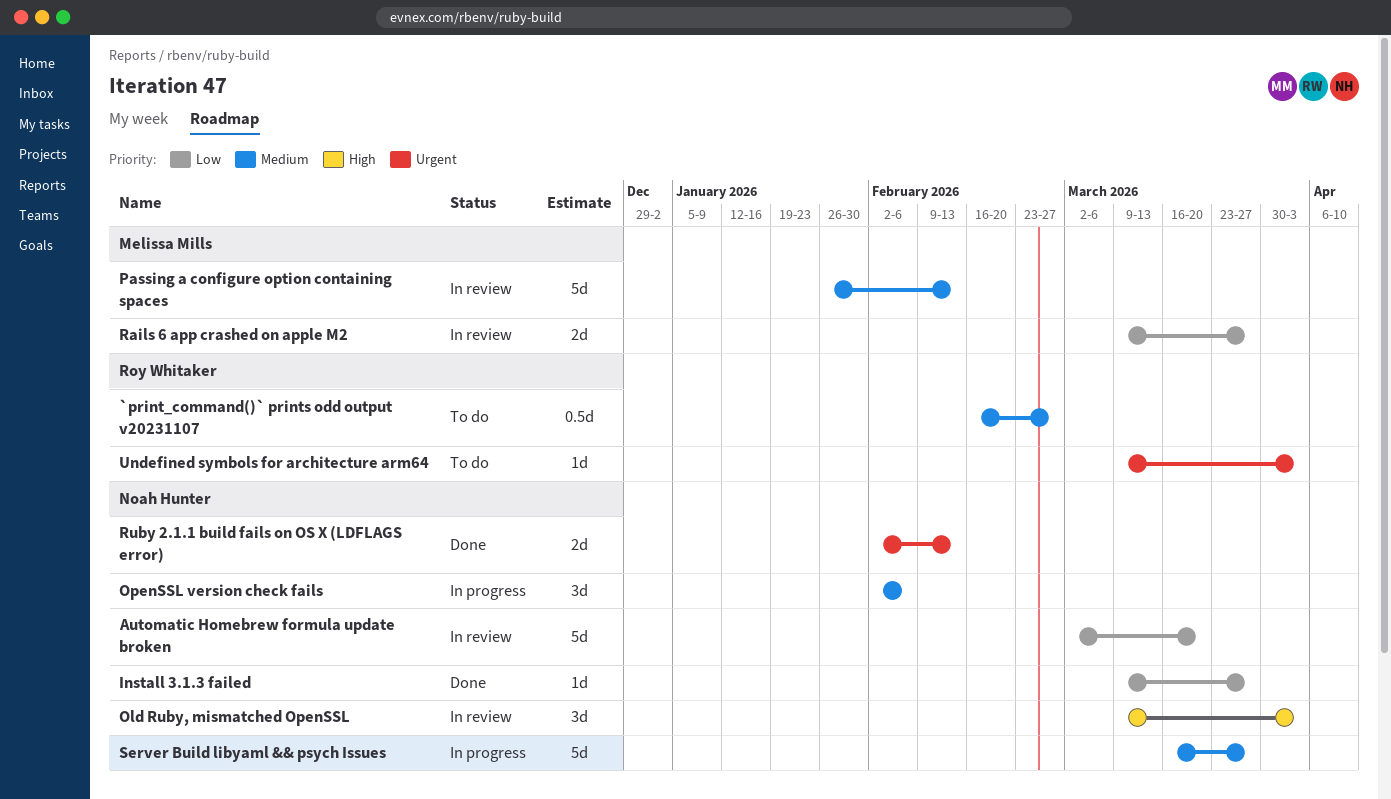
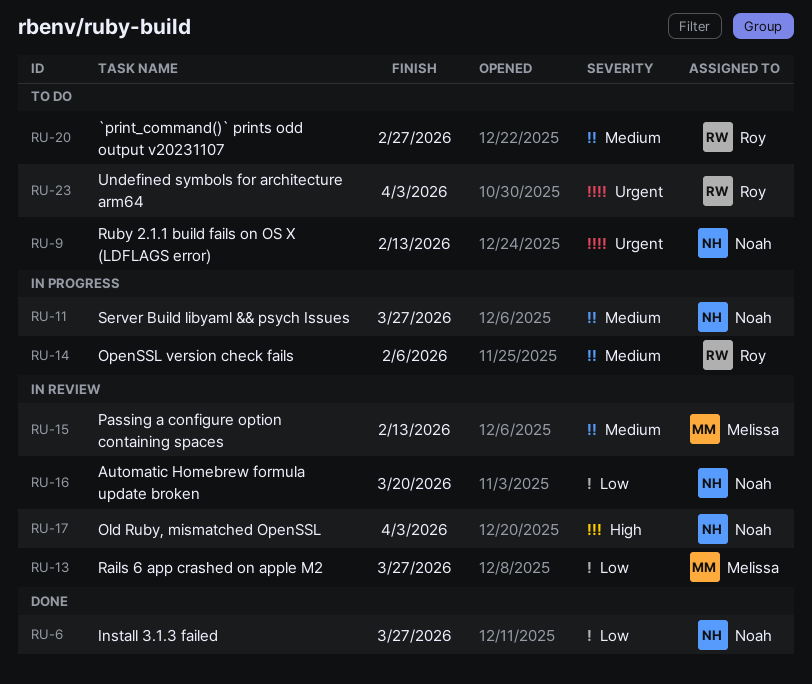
OpenSSL version check fails, owner: Noah Hunter -> Roy Whitaker
Ruby 2.1.1 build fails on OS X (LDFLAGS error), status: Done -> To do

